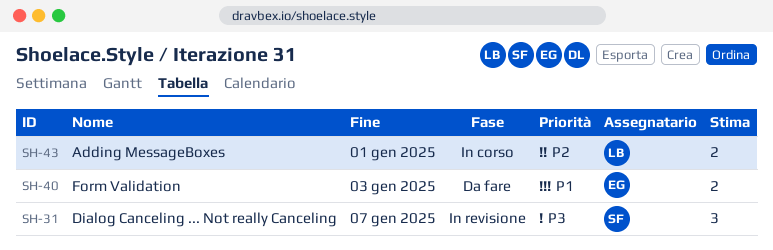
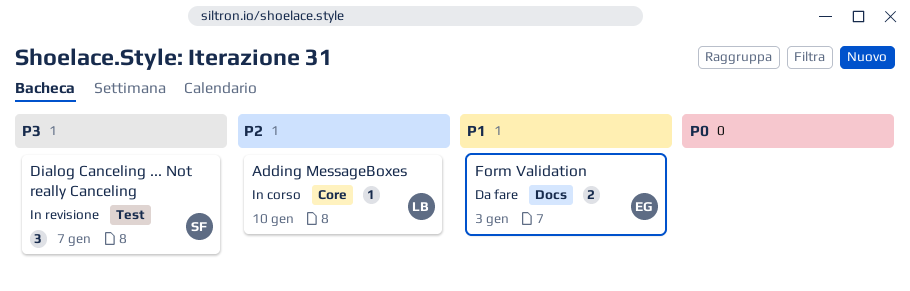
Adding MessageBoxes, estimate: 2 -> 1
Adding MessageBoxes, due: Jan 1 -> Jan 10

